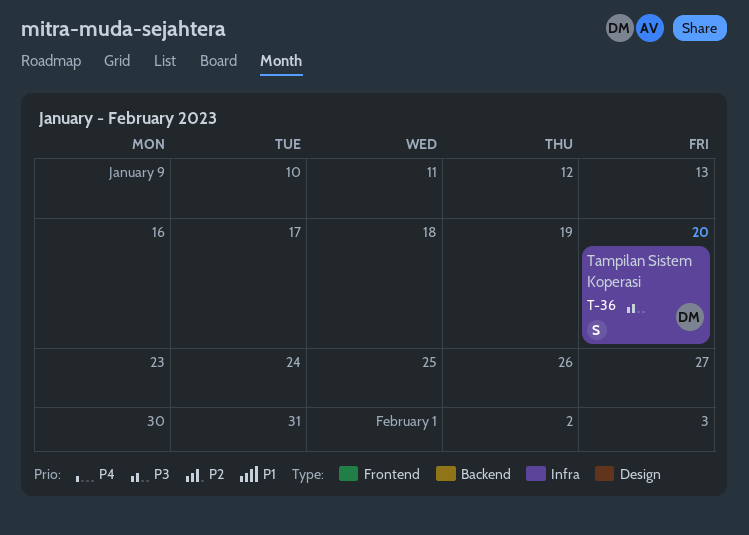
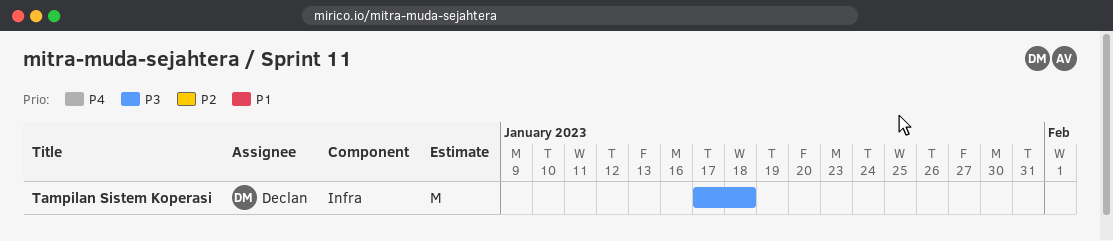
Tampilan Sistem Koperasi, estimate: S -> M
Tampilan Sistem Koperasi, due: Jan 20 -> Jan 18

